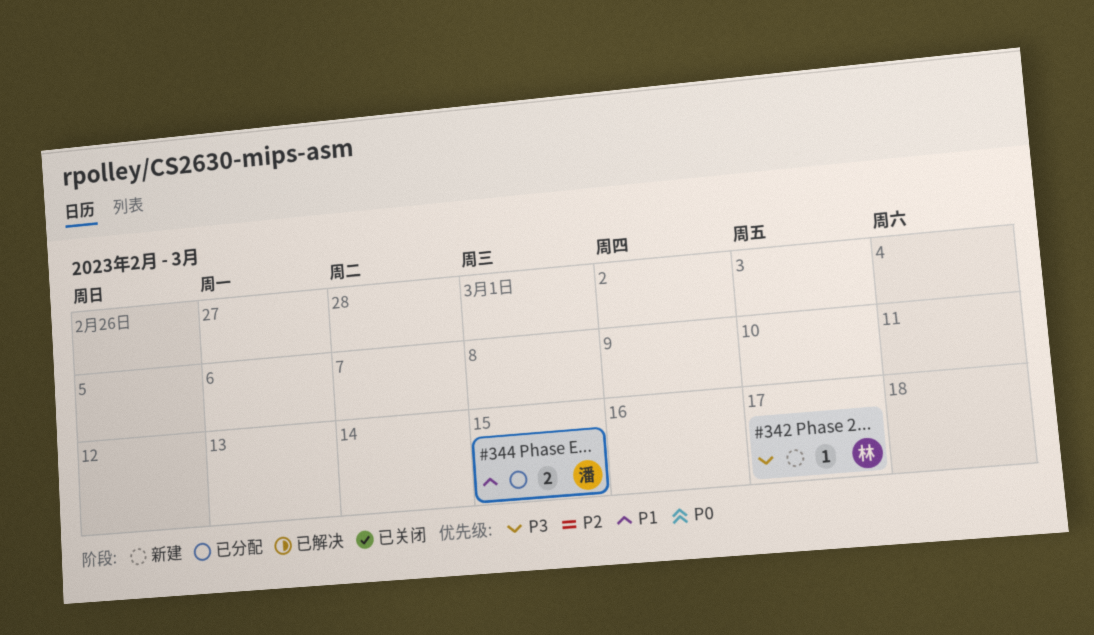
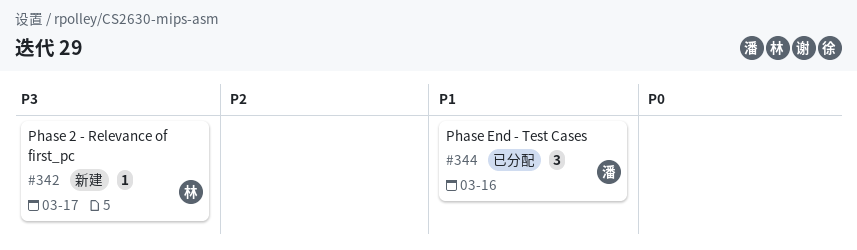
#344, estimate: 2 -> 3
#344, due: Mar 15 -> Mar 16

